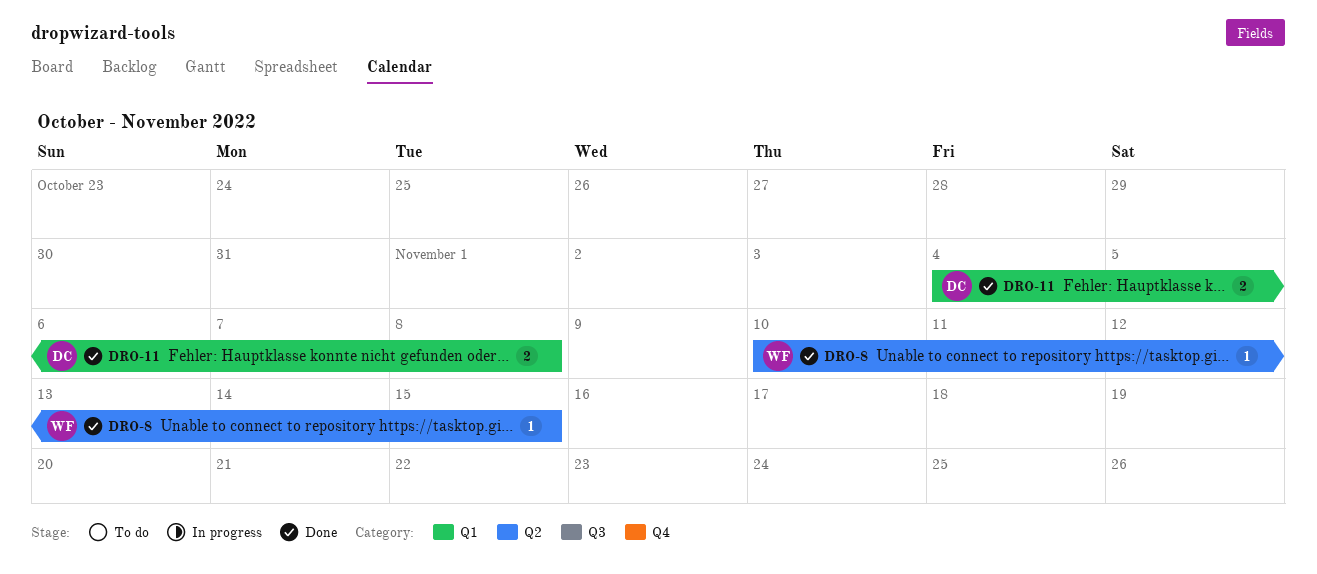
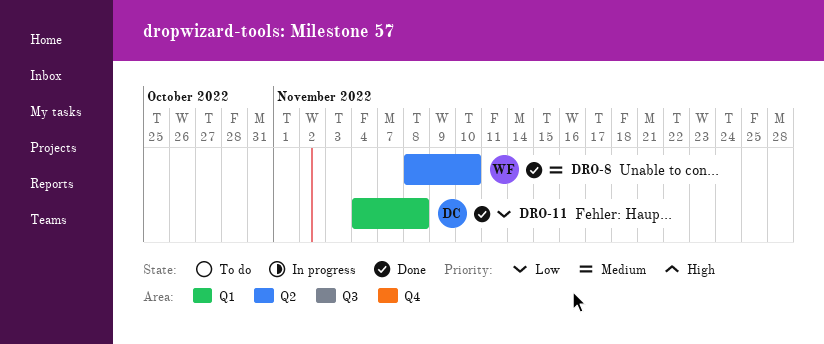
DRO-8, start: Nov 10 -> Nov 8
DRO-8, due: Nov 15 -> Nov 10

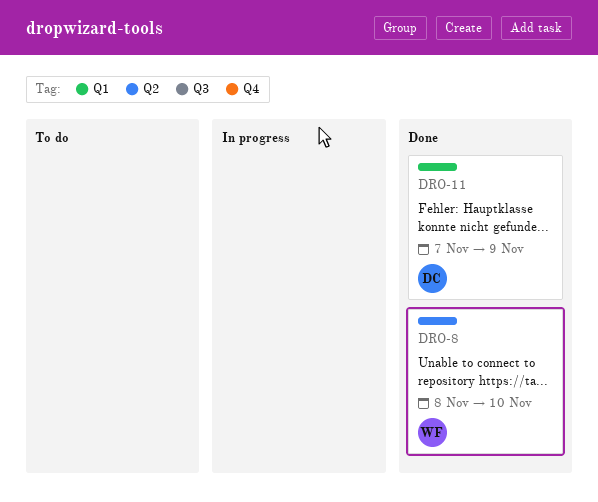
DRO-11, start: Nov 4 -> Nov 7
DRO-11, due: Nov 8 -> Nov 9

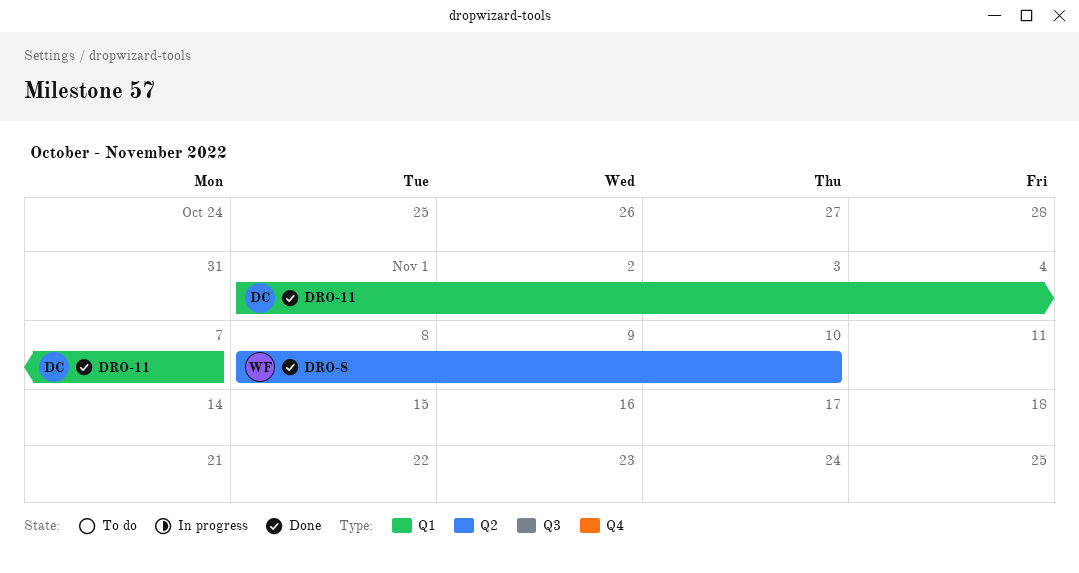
DRO-11, start: Nov 7 -> Nov 1
DRO-11, due: Nov 9 -> Nov 7

